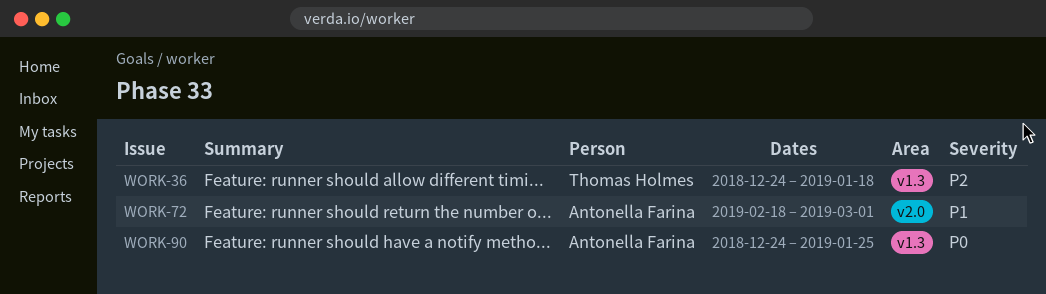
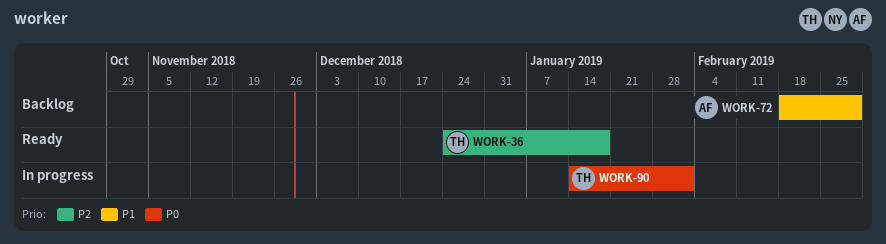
WORK-90, owner: Antonella Farina -> Thomas Holmes
WORK-90, start: Dec 24 -> Jan 14
WORK-90, due: Jan 25 -> Feb 1

